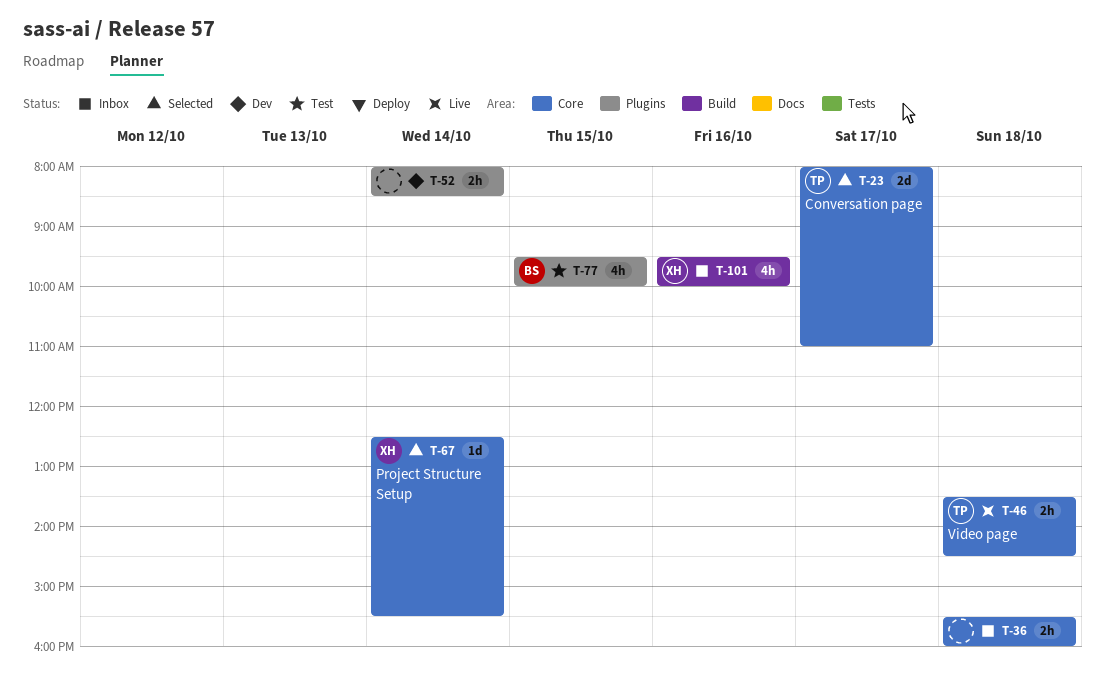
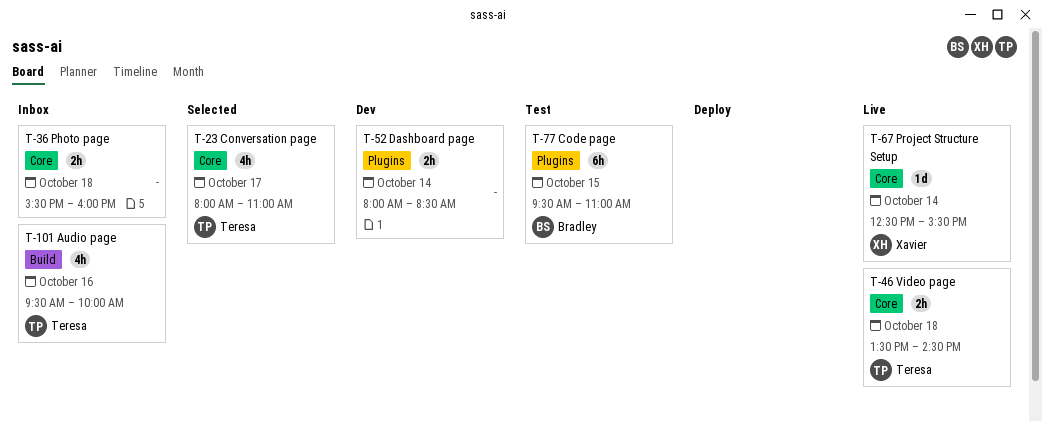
T-23, estimate: 2d -> 4h
T-67, status: Selected -> Live
T-77, estimate: 4h -> 6h
T-77, ends: 10:00 -> 11:00
T-101, owner: Xavier -> Teresa

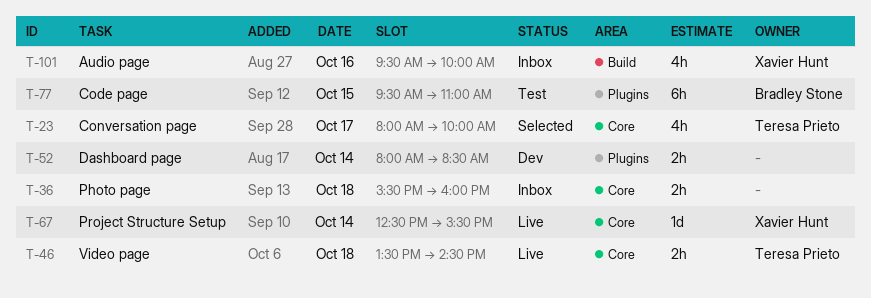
T-23, ends: 11:00 -> 10:00
T-101, owner: Teresa Prieto -> Xavier Hunt

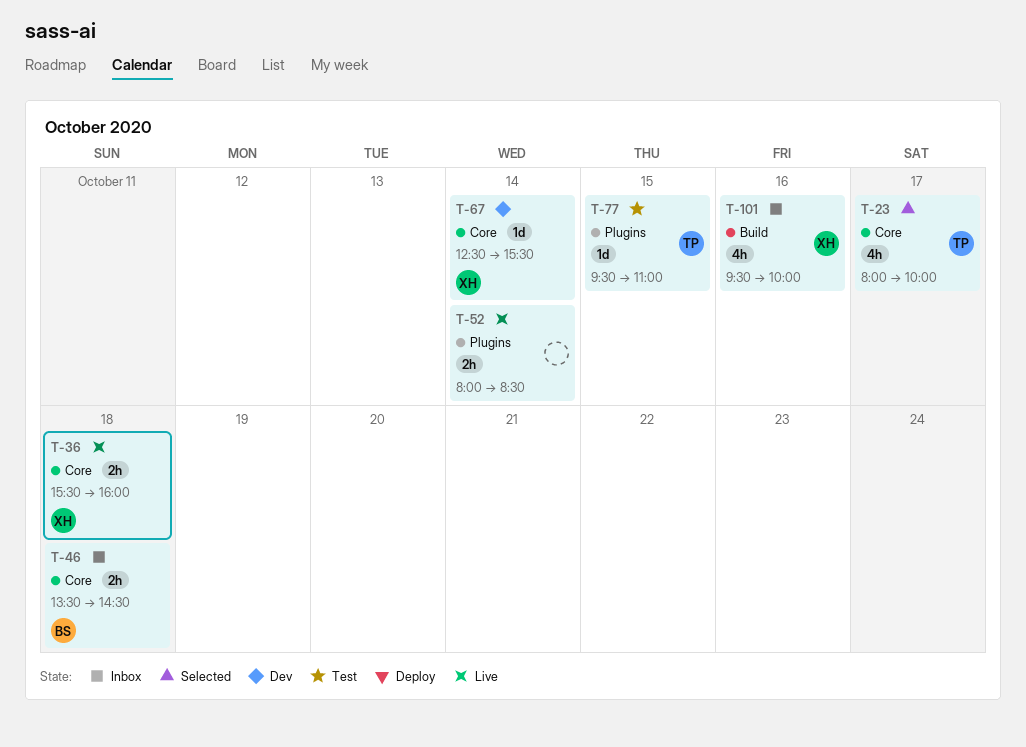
T-36, status: Inbox -> Live
T-36, owner: none -> Xavier Hunt
T-46, status: Live -> Inbox
T-46, owner: Teresa Prieto -> Bradley Stone
T-52, status: Dev -> Live
T-67, status: Live -> Dev
T-77, owner: Bradley Stone -> Teresa Prieto
T-77, estimate: 6h -> 1d

